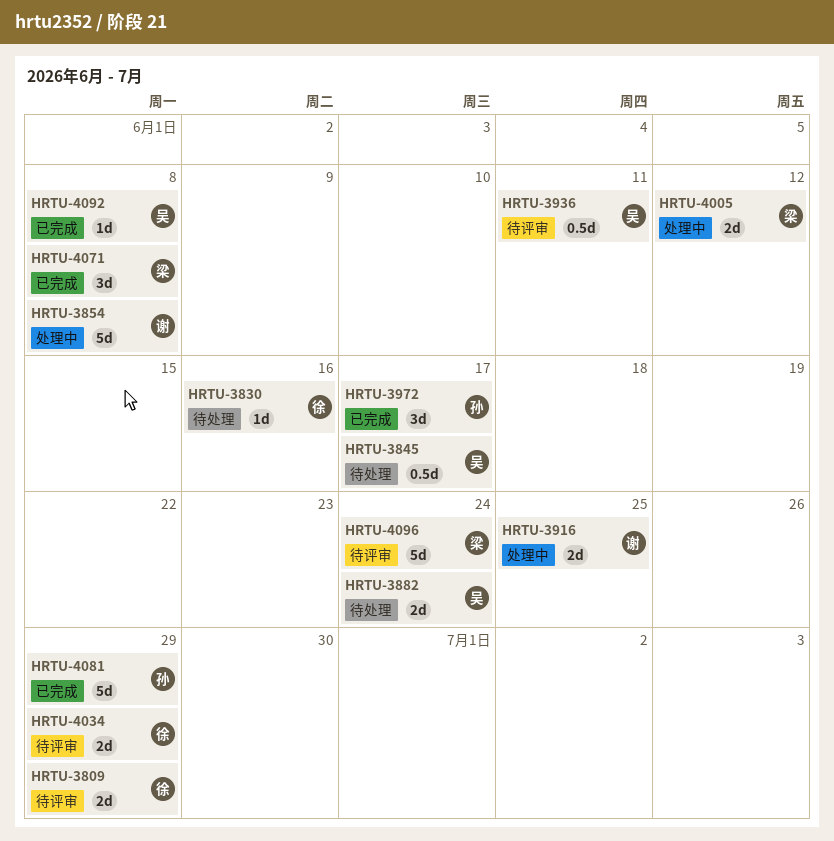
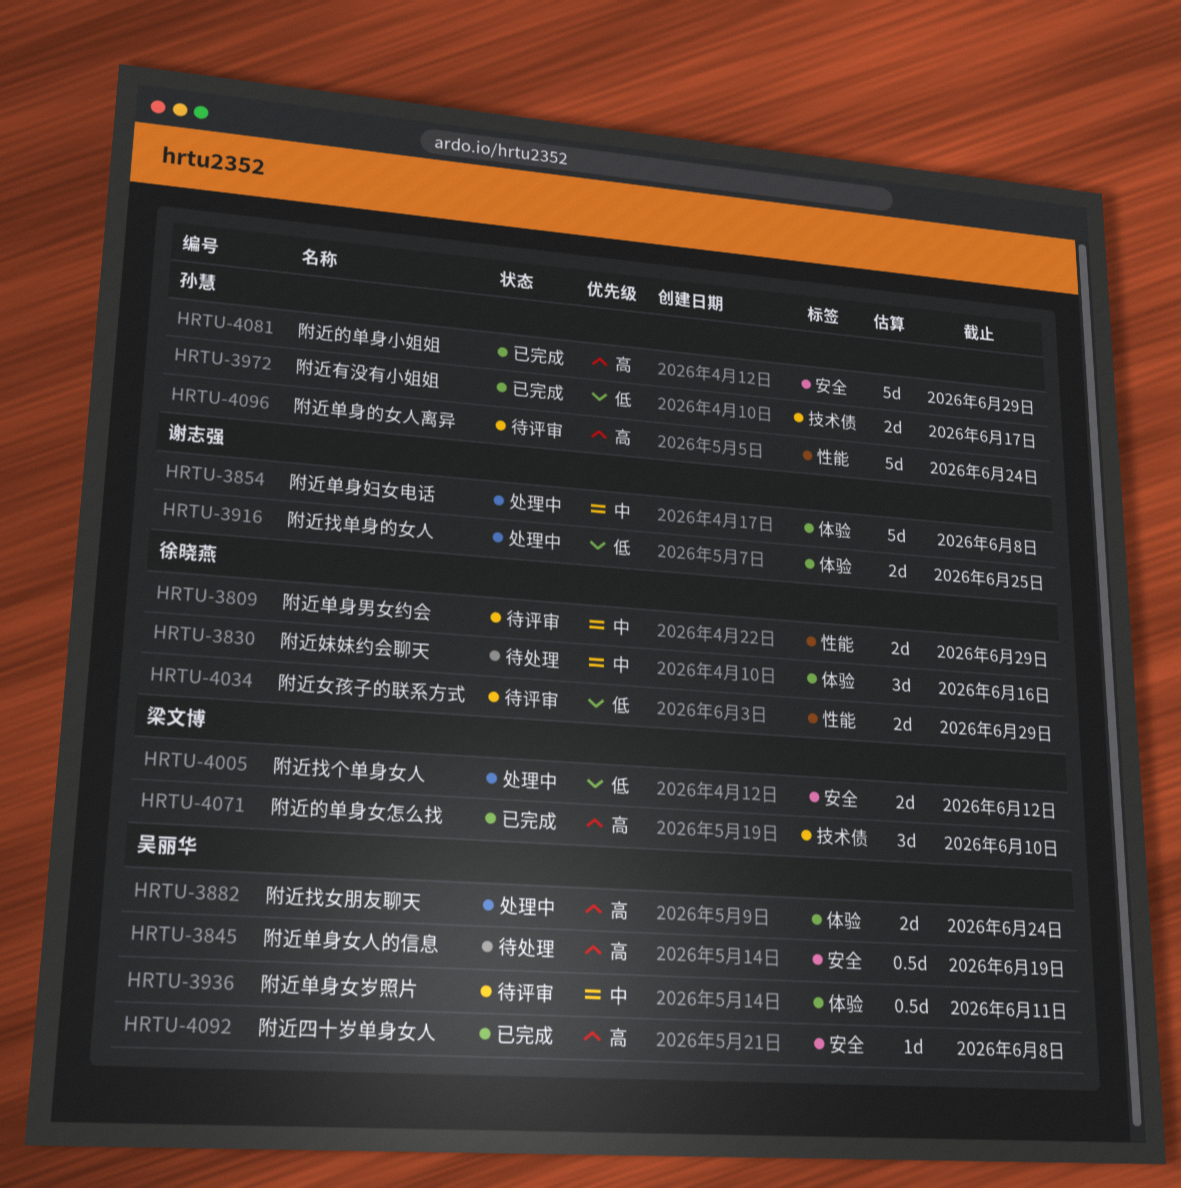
HRTU-3830, estimate: 1d -> 3d
HRTU-3845, due: Jun 17 -> Jun 19
HRTU-3882, status: 待处理 -> 处理中
HRTU-3972, estimate: 3d -> 2d
HRTU-4071, due: Jun 8 -> Jun 10
HRTU-4096, owner: 梁文博 -> 孙慧

